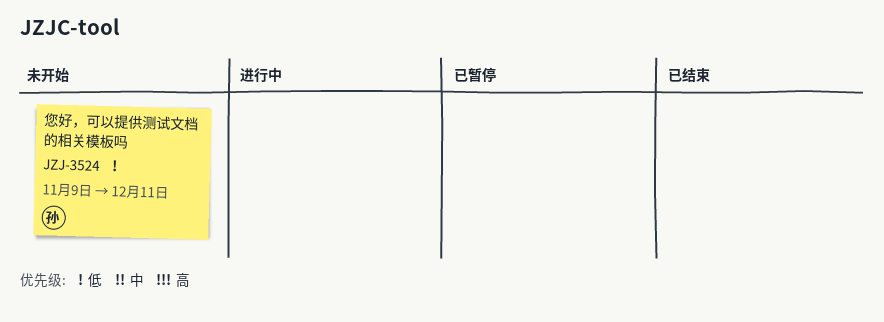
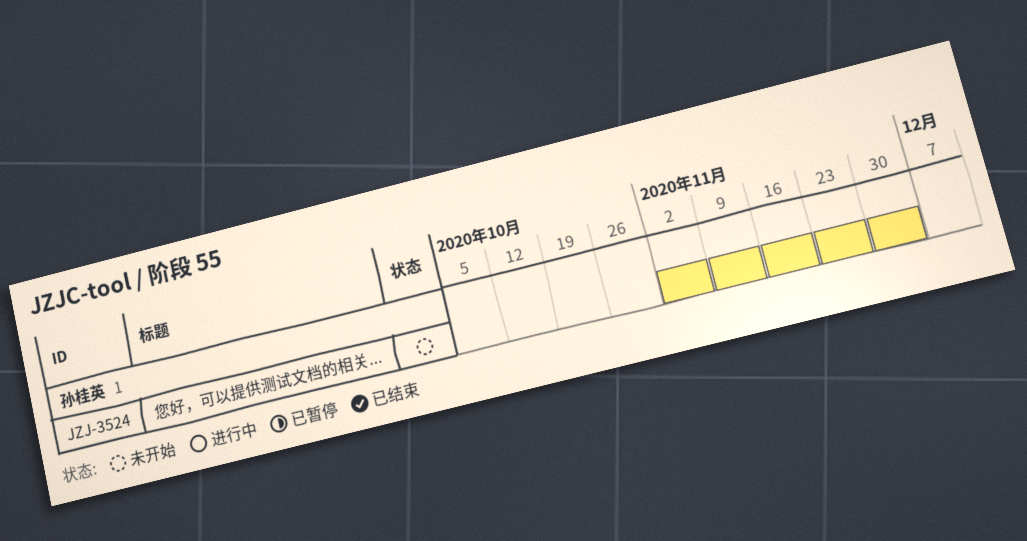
JZJ-3524, start: Nov 9 -> Nov 2
JZJ-3524, due: Dec 11 -> Dec 4

